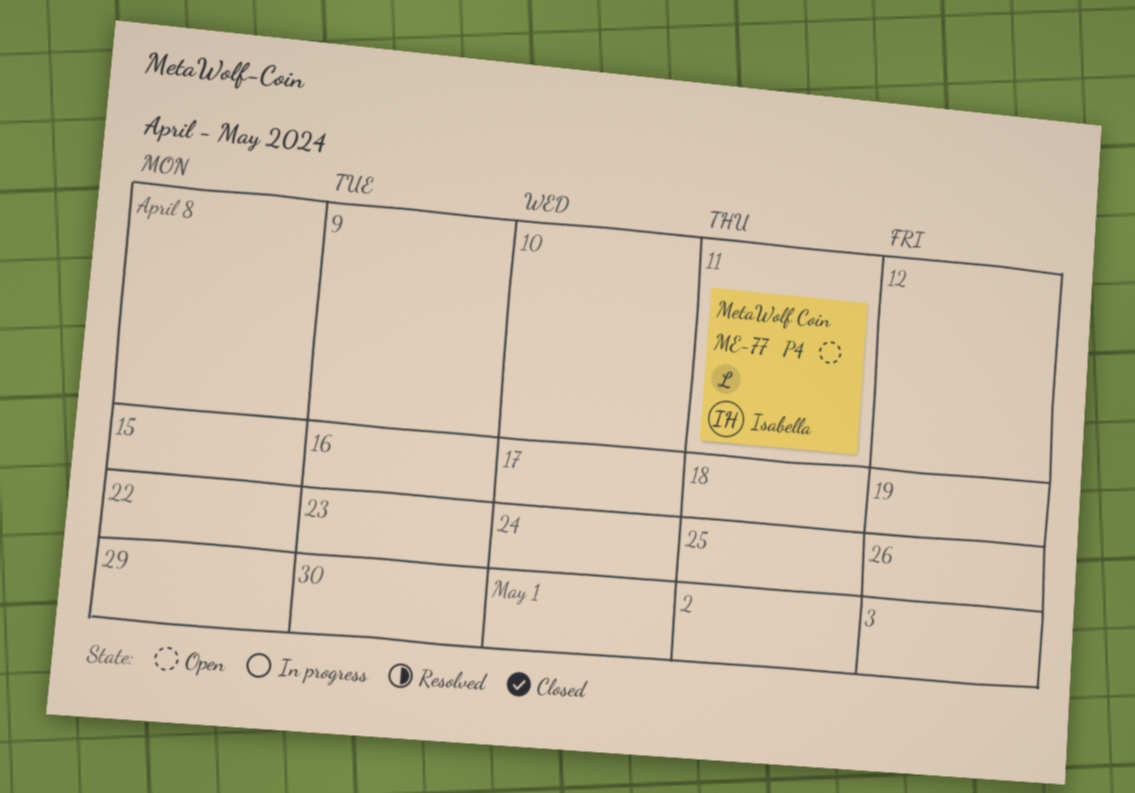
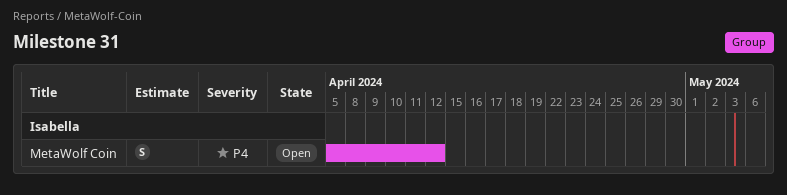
MetaWolf Coin, estimate: L -> S
MetaWolf Coin, due: Apr 11 -> Apr 12

